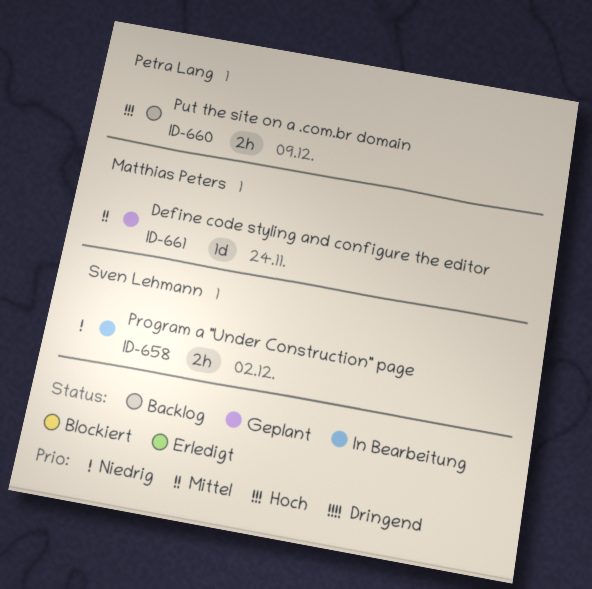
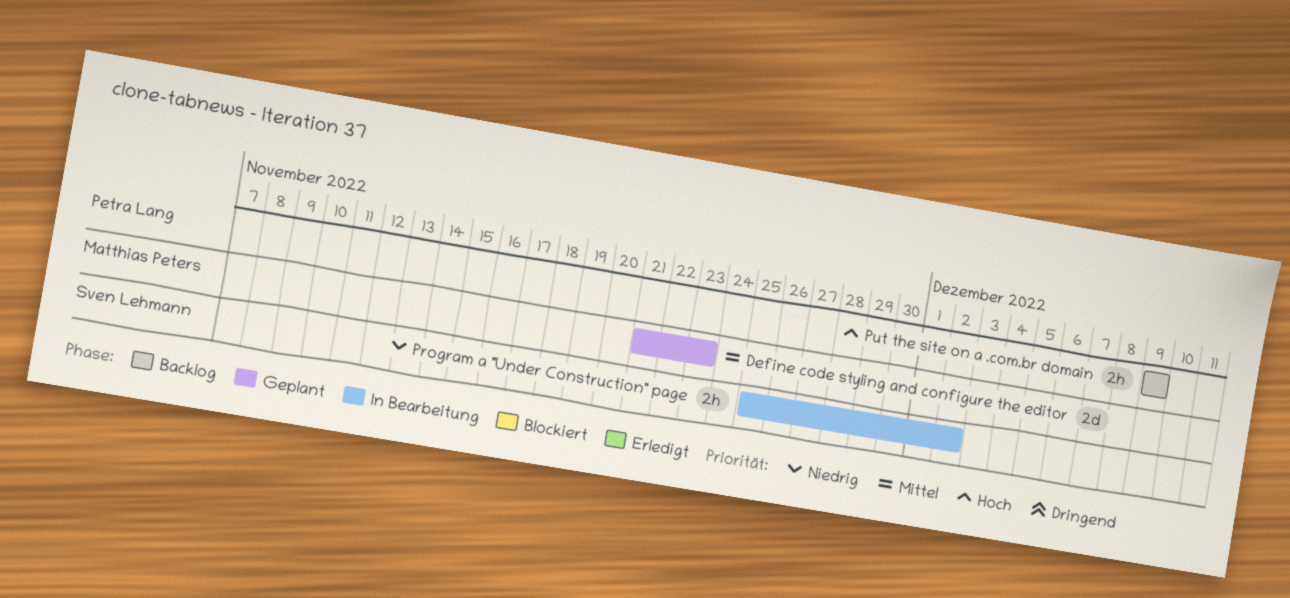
Define code styling and configure the editor, estimate: 1d -> 2d
Define code styling and configure the editor, due: Nov 24 -> Nov 23

